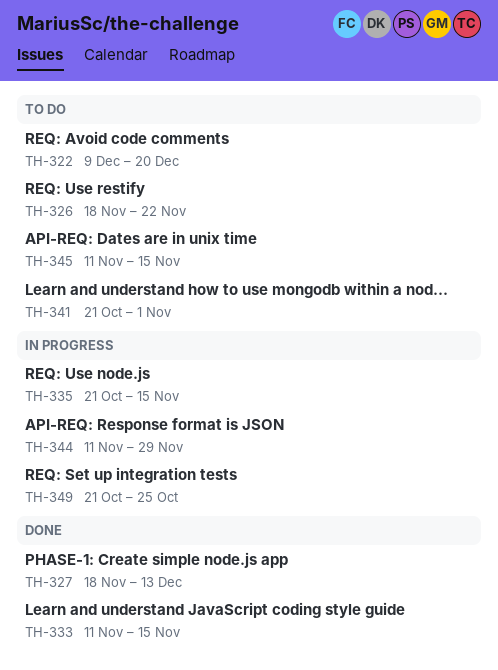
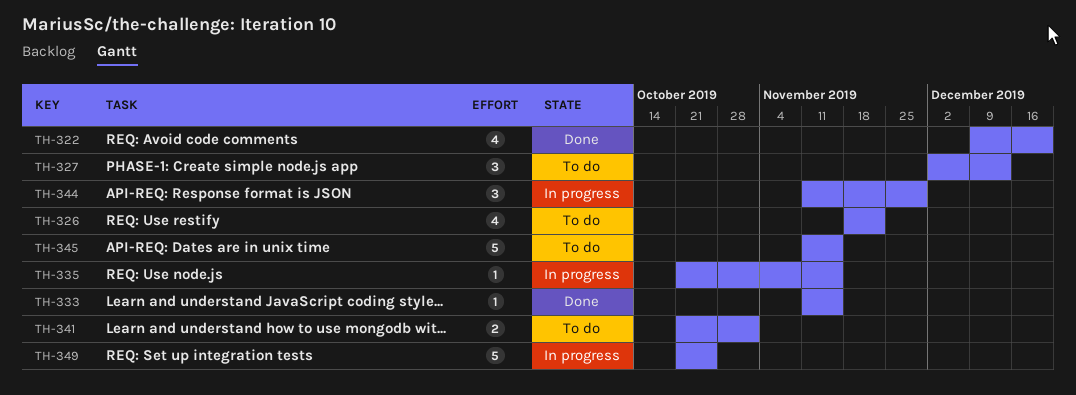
TH-322, status: To do -> Done
TH-327, status: Done -> To do
TH-327, start: Nov 18 -> Dec 2

